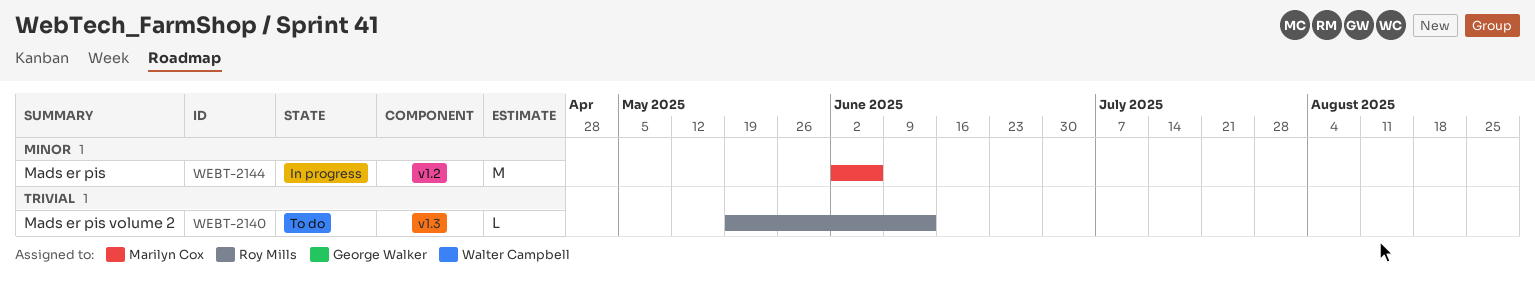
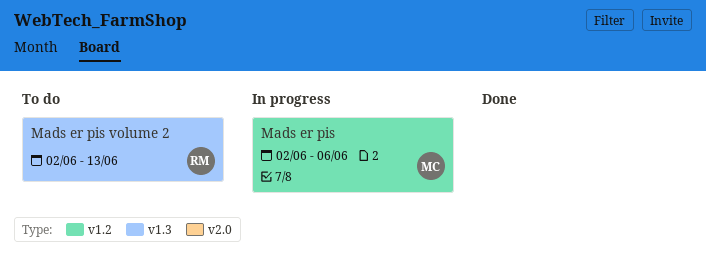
Mads er pis volume 2, start: May 19 -> Jun 2

